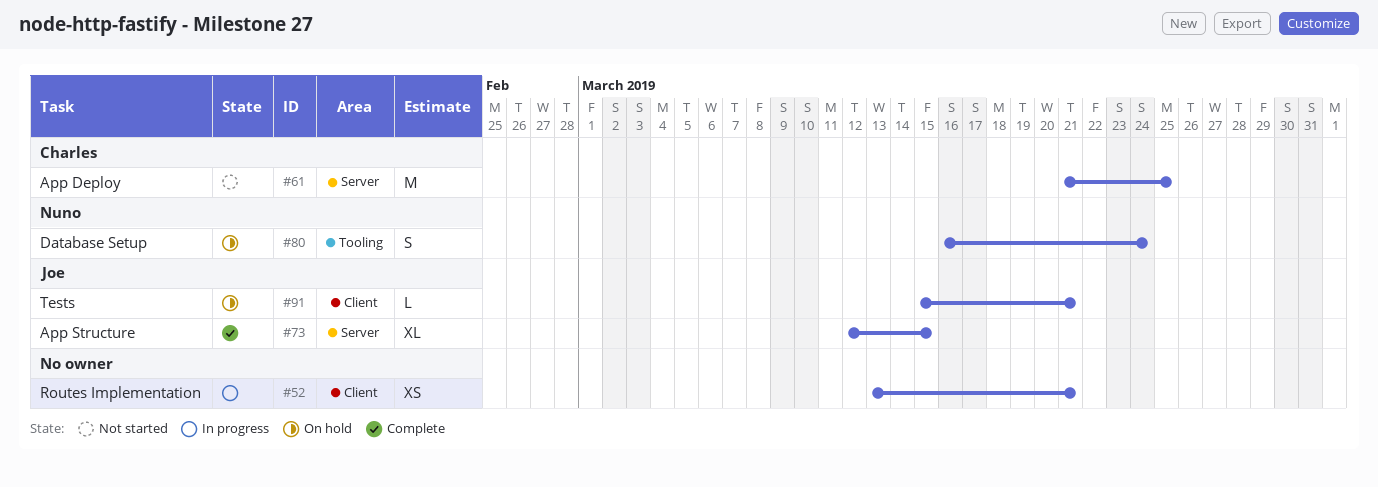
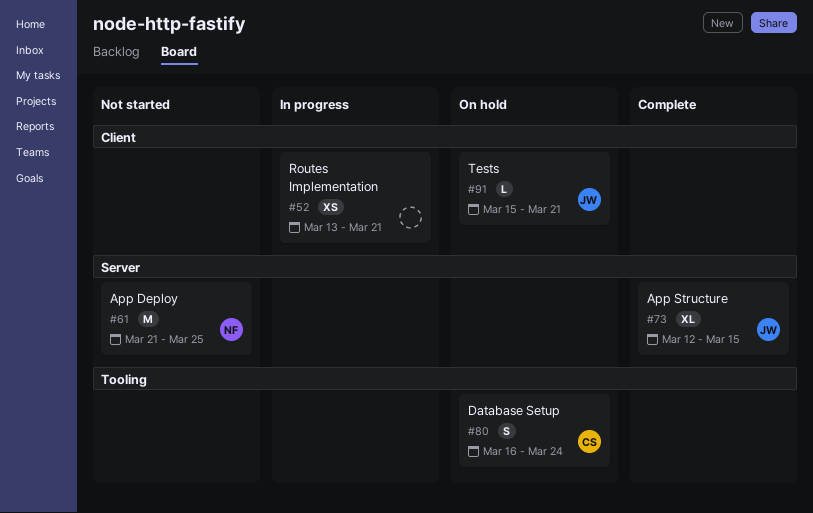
#61, owner: Charles -> Nuno
#80, owner: Nuno -> Charles

